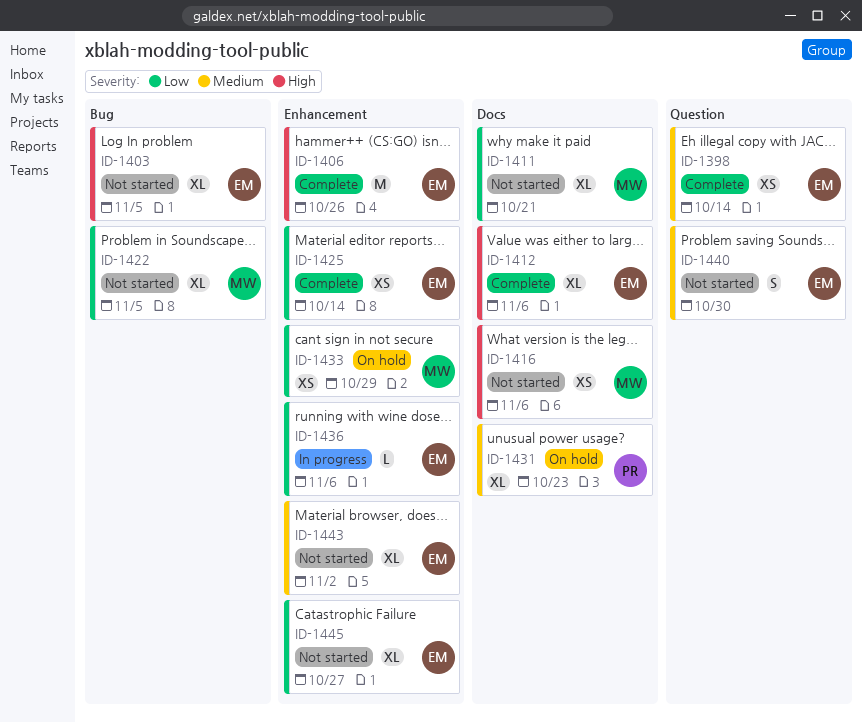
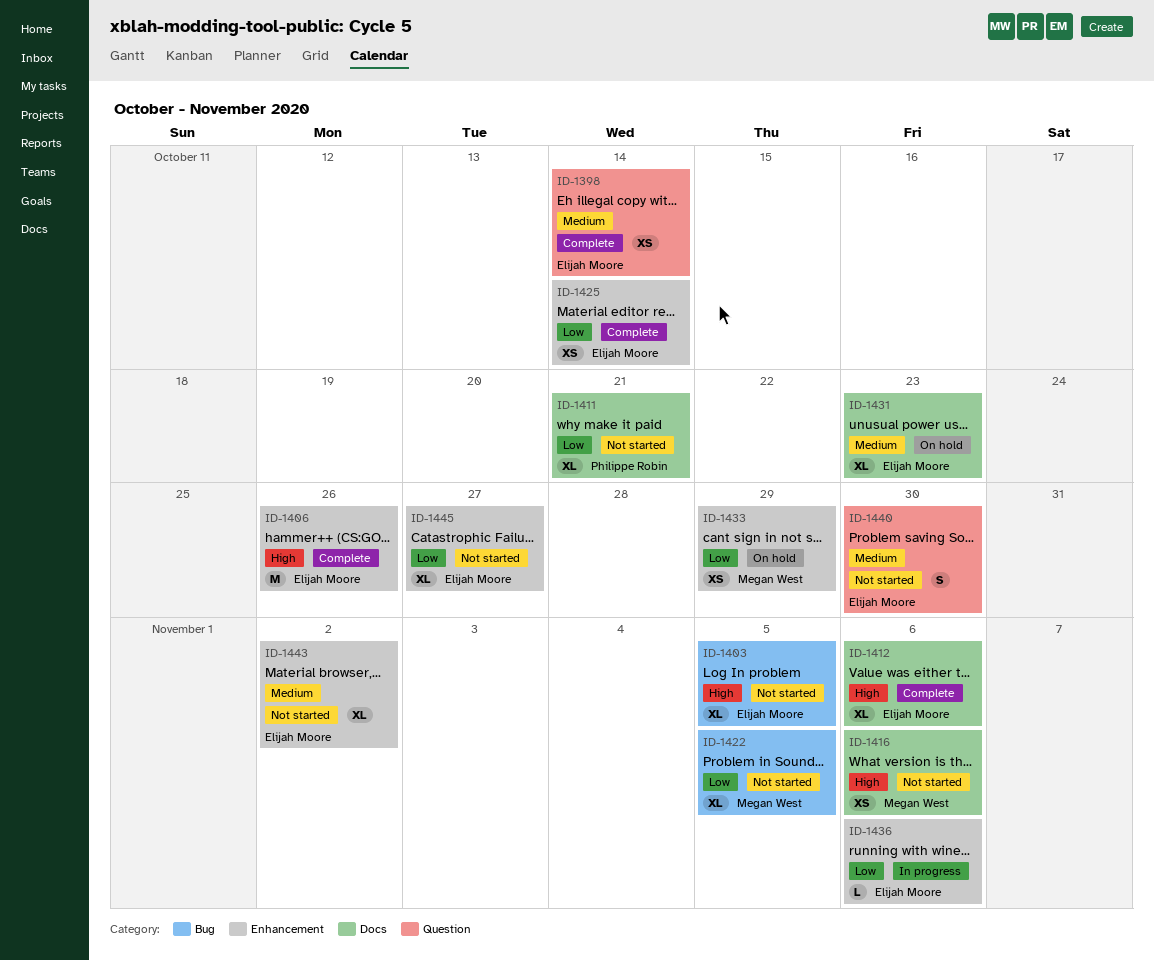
ID-1411, owner: Megan West -> Philippe Robin
ID-1431, owner: Philippe Robin -> Elijah Moore

